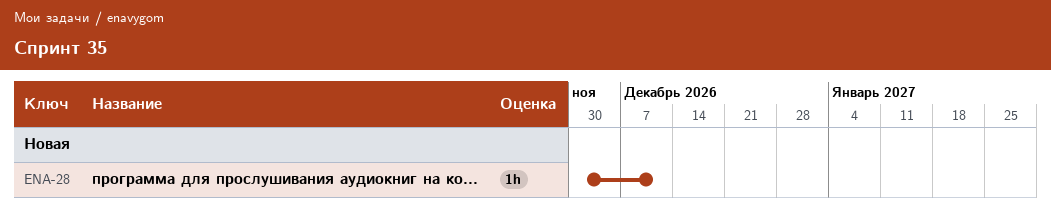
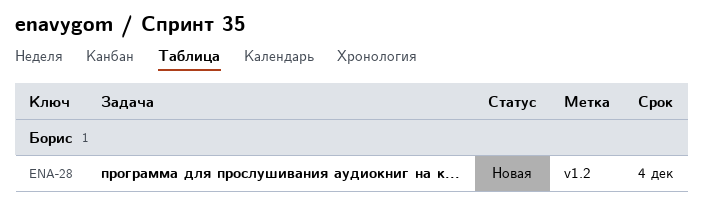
ENA-28, due: Dec 11 -> Dec 4

